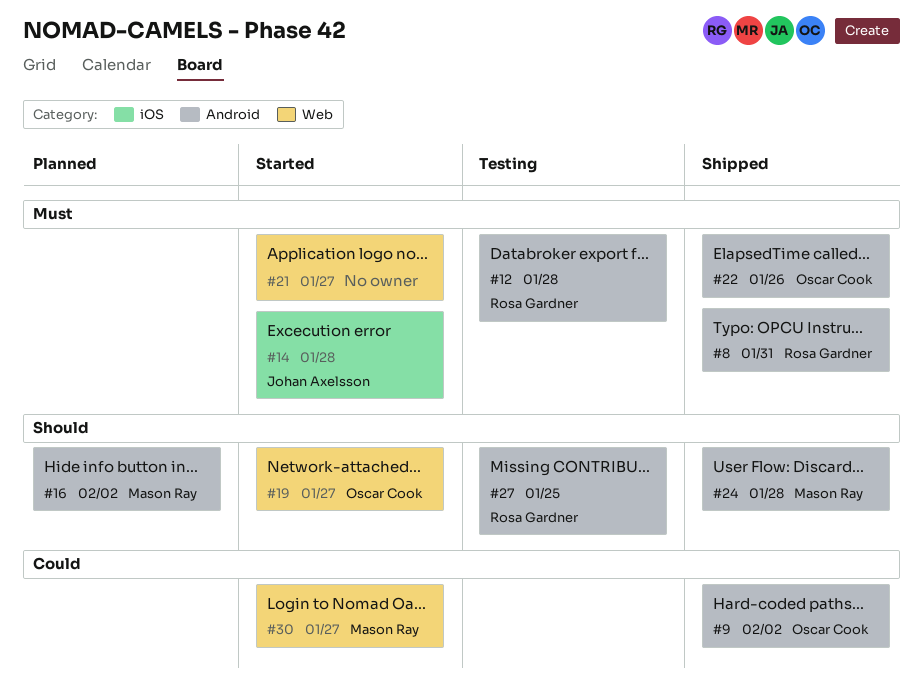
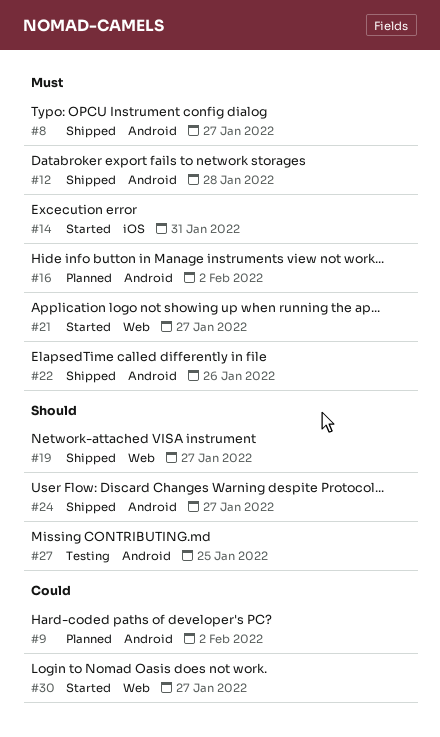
#8, due: Jan 31 -> Jan 27
#9, status: Shipped -> Planned
#12, status: Testing -> Shipped
#14, due: Jan 28 -> Jan 31
#16, priority: Should -> Must
#19, status: Started -> Shipped
#24, due: Jan 28 -> Jan 27

